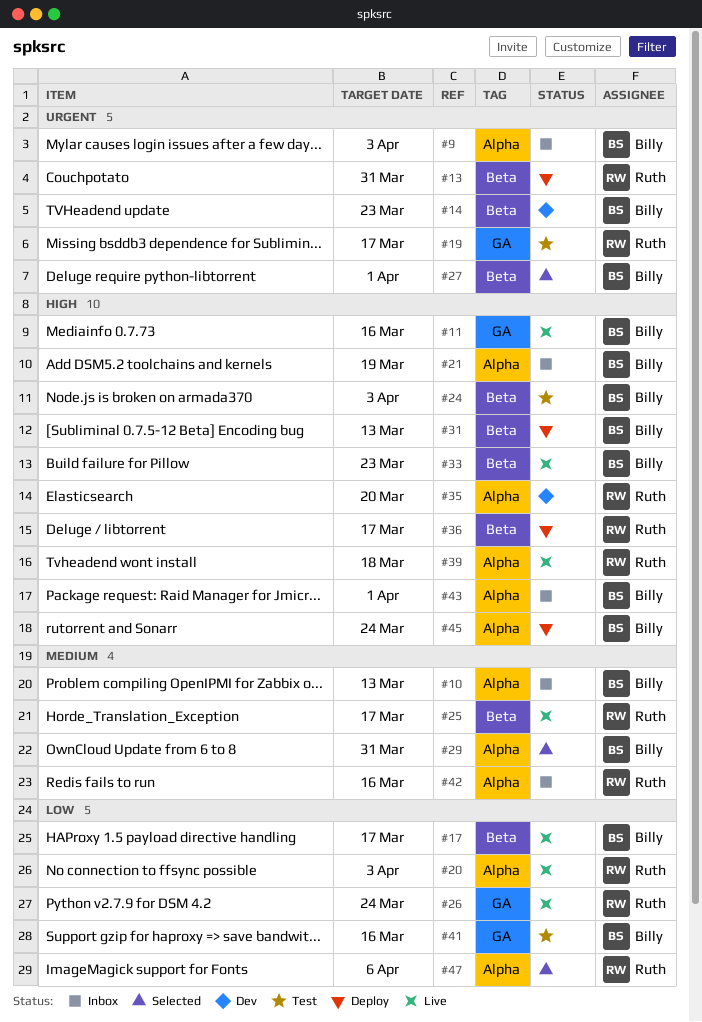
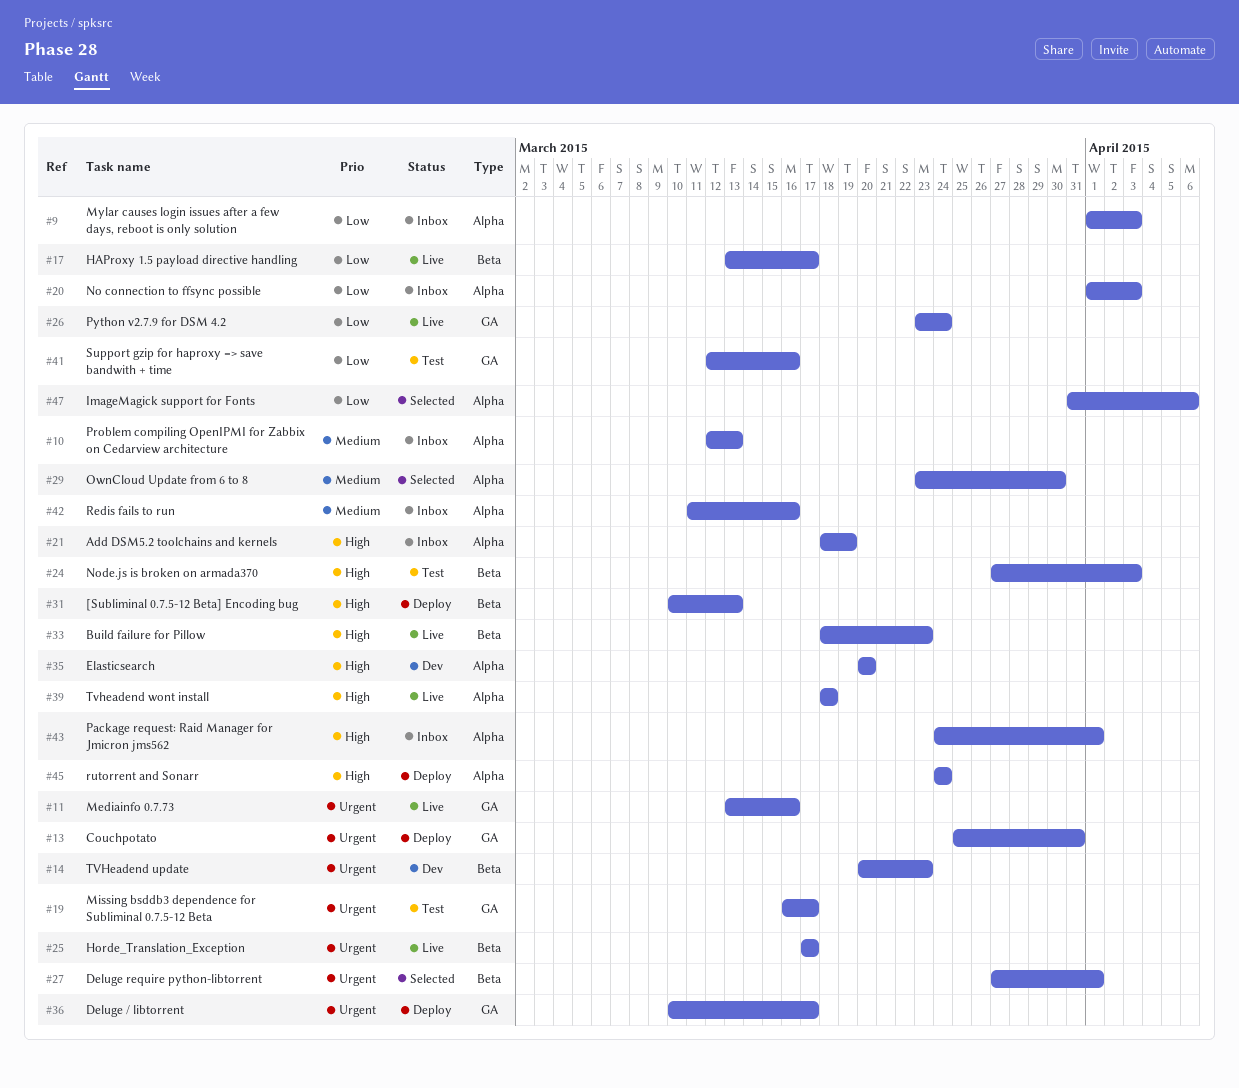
#9, priority: Urgent -> Low
#11, priority: High -> Urgent
#13, label: Beta -> GA
#20, status: Live -> Inbox
#25, priority: Medium -> Urgent
#29, due: Mar 31 -> Mar 30
#36, priority: High -> Urgent
#36, label: Beta -> GA

